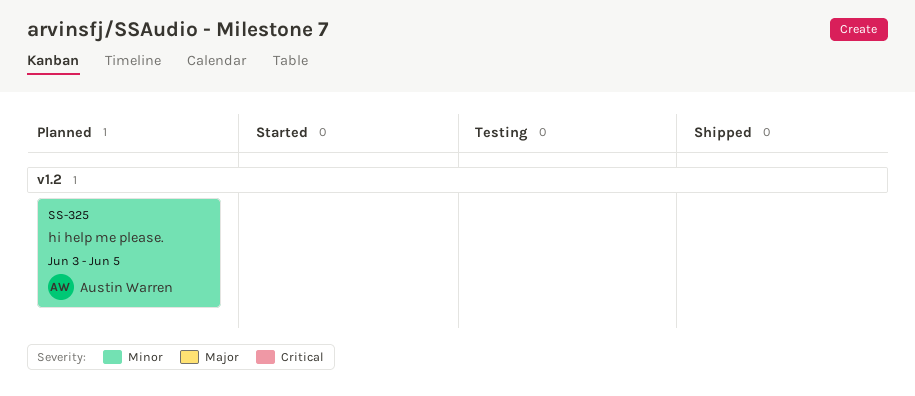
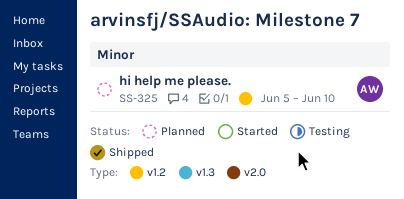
SS-325, start: Jun 3 -> Jun 5
SS-325, due: Jun 5 -> Jun 10

